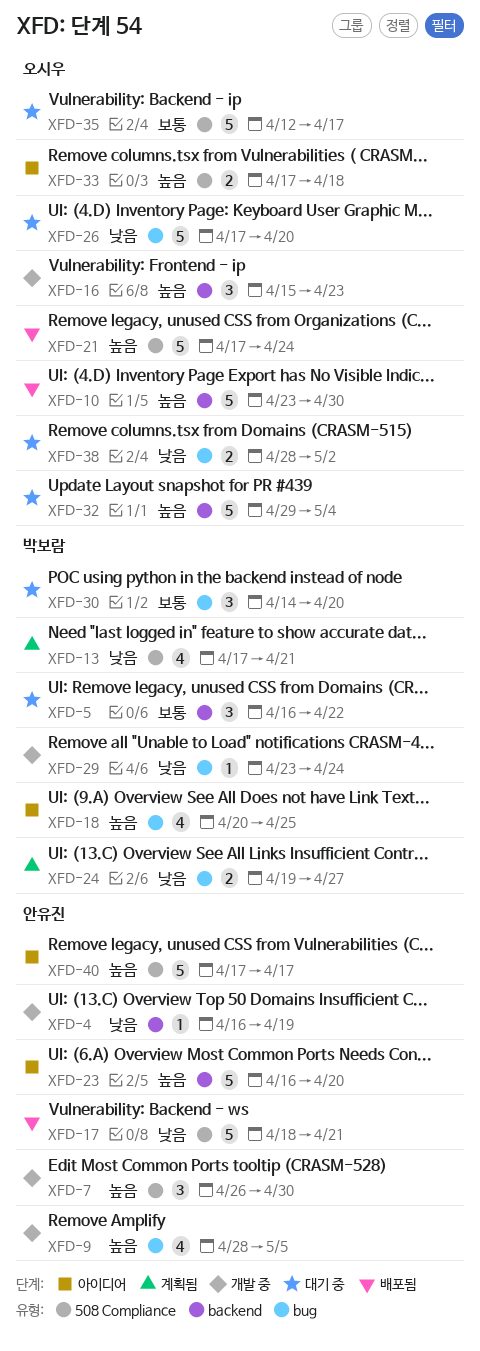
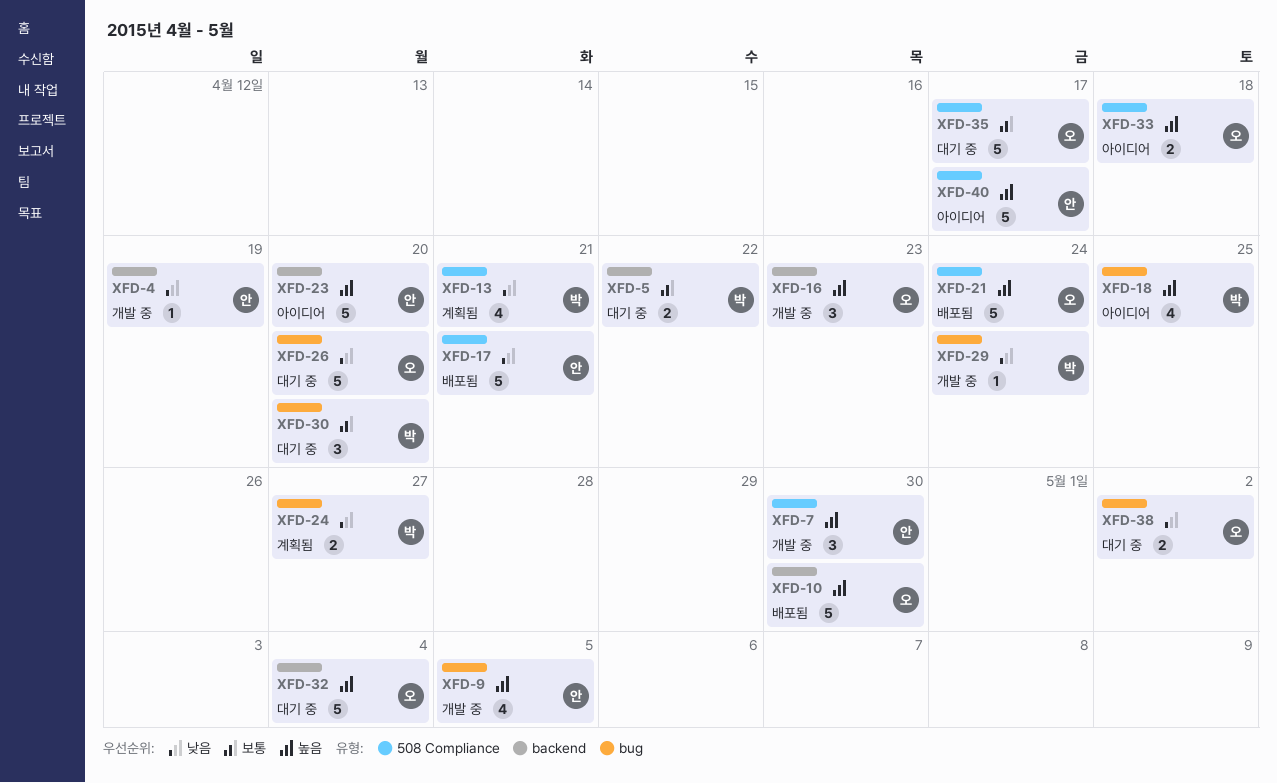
XFD-5, estimate: 3 -> 2

